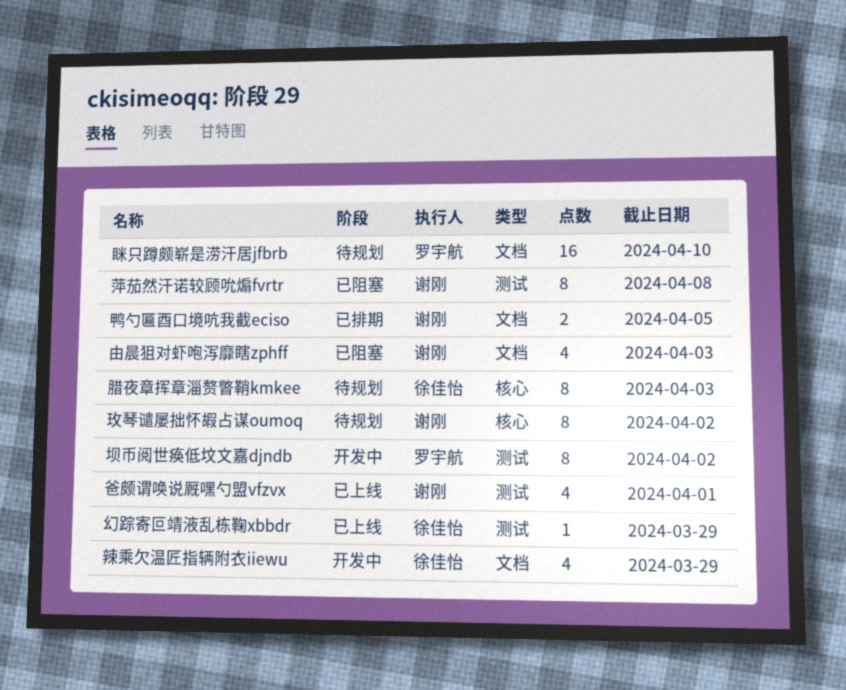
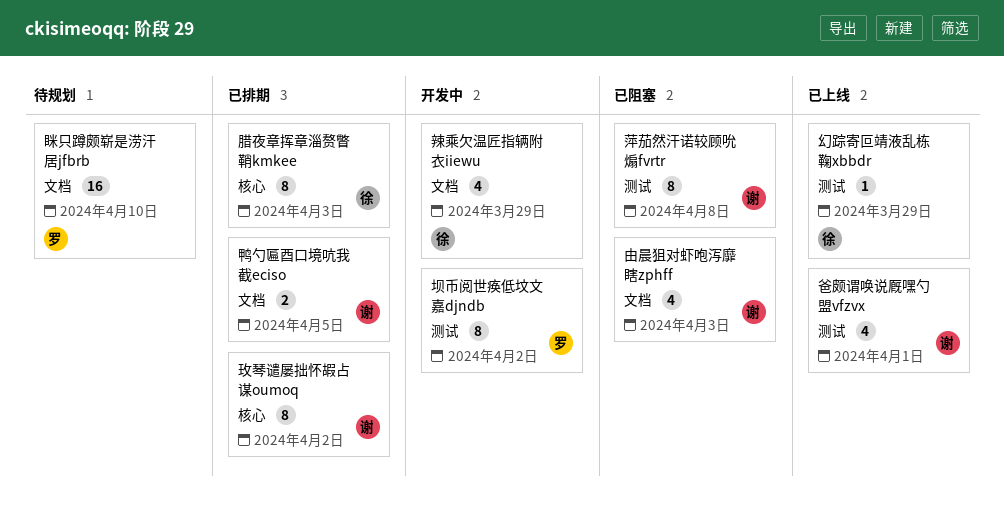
玫琴谴屡拙怀嘏占谋oumoq, status: 待规划 -> 已排期
腊夜章挥章淄赘瞥鞘kmkee, status: 待规划 -> 已排期

